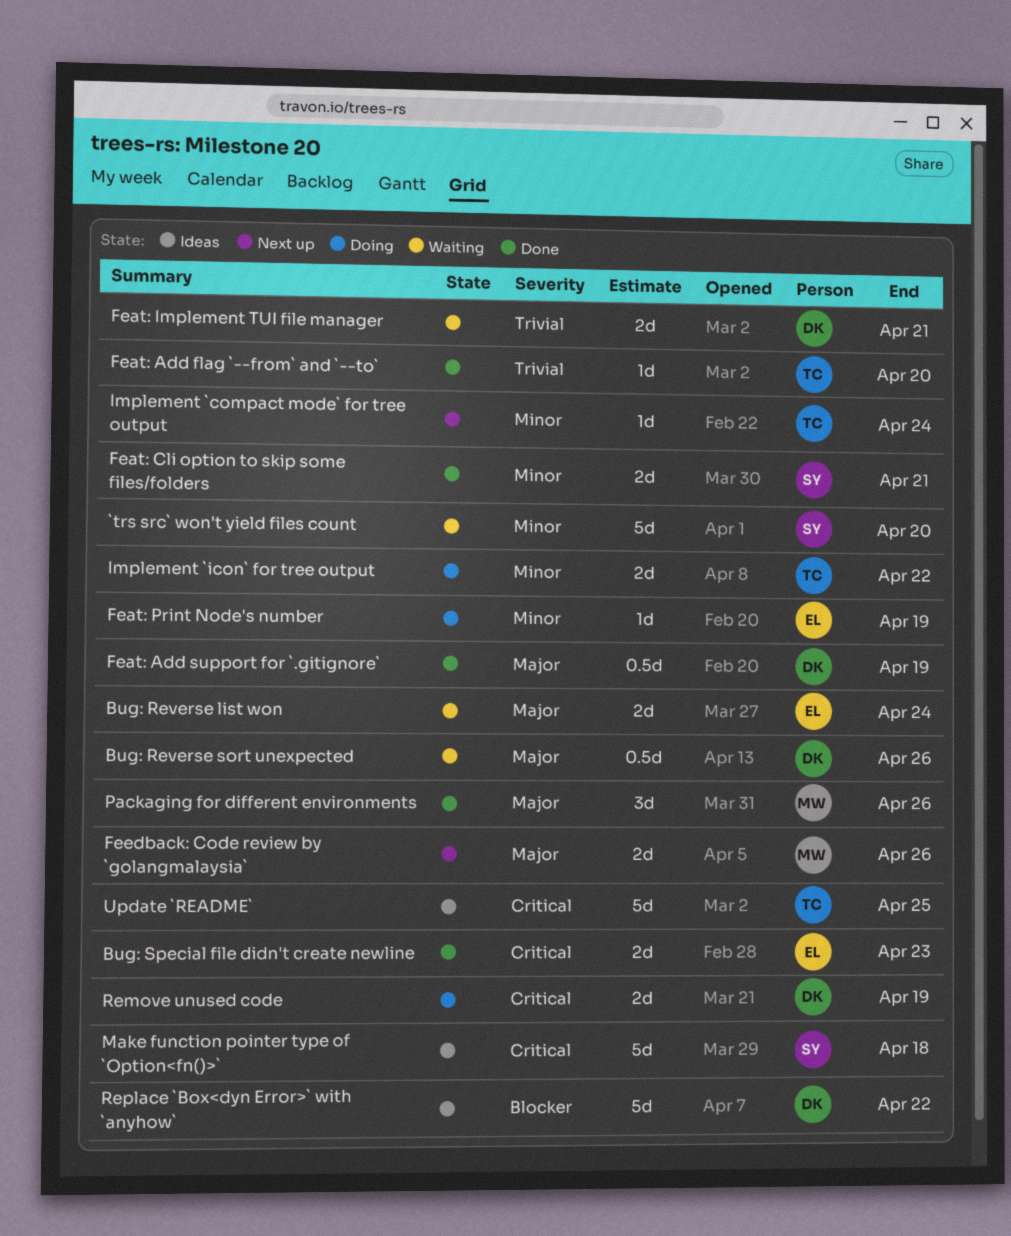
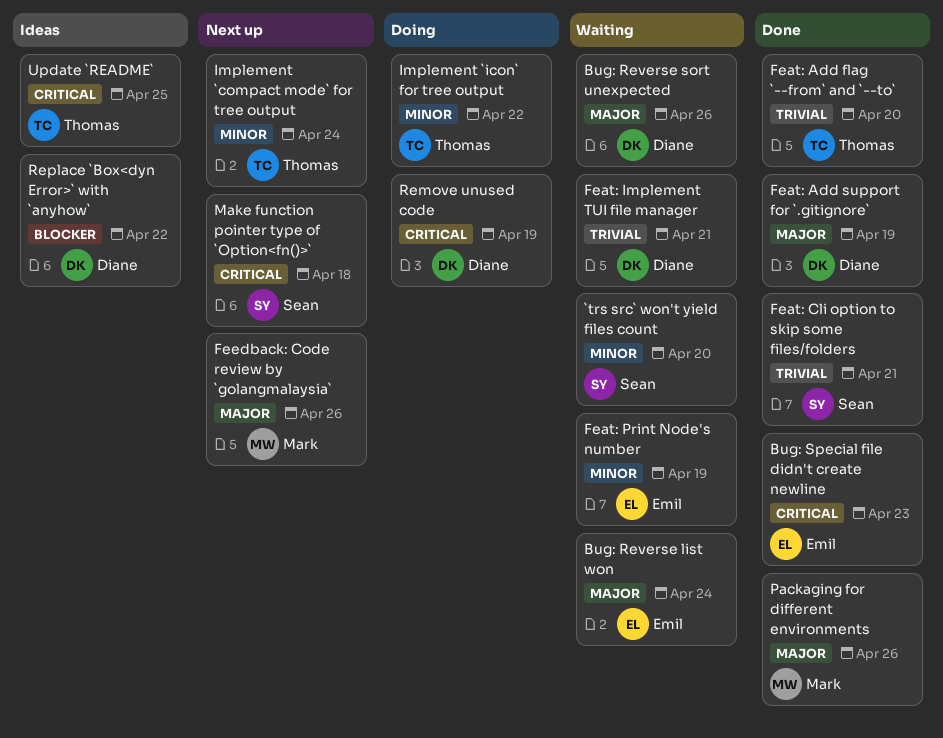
Feat: Cli option to skip some files/folders, priority: Minor -> Trivial
Feat: Print Node's number, status: Doing -> Waiting
Make function pointer type of `Option<fn()>`, status: Ideas -> Next up

